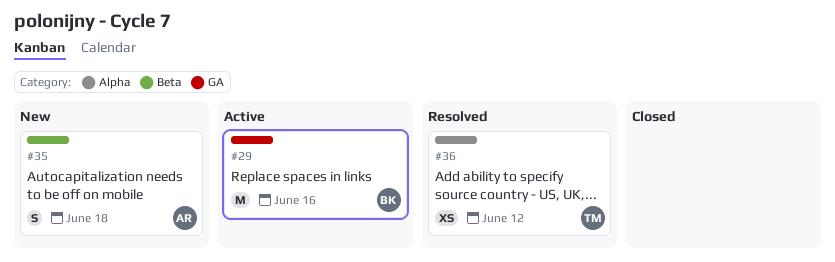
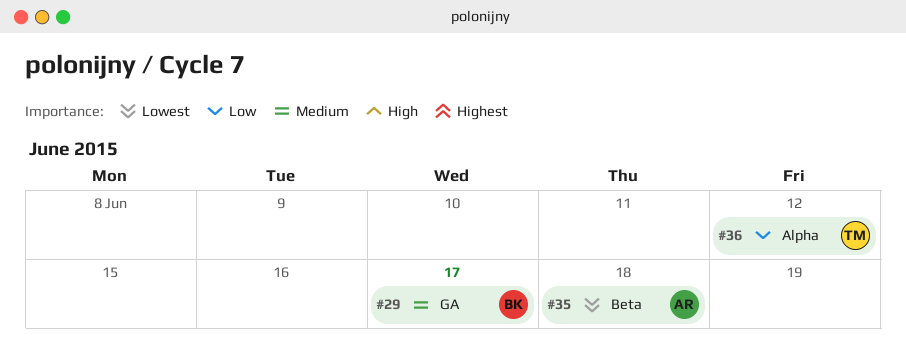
#29, due: Jun 16 -> Jun 17

